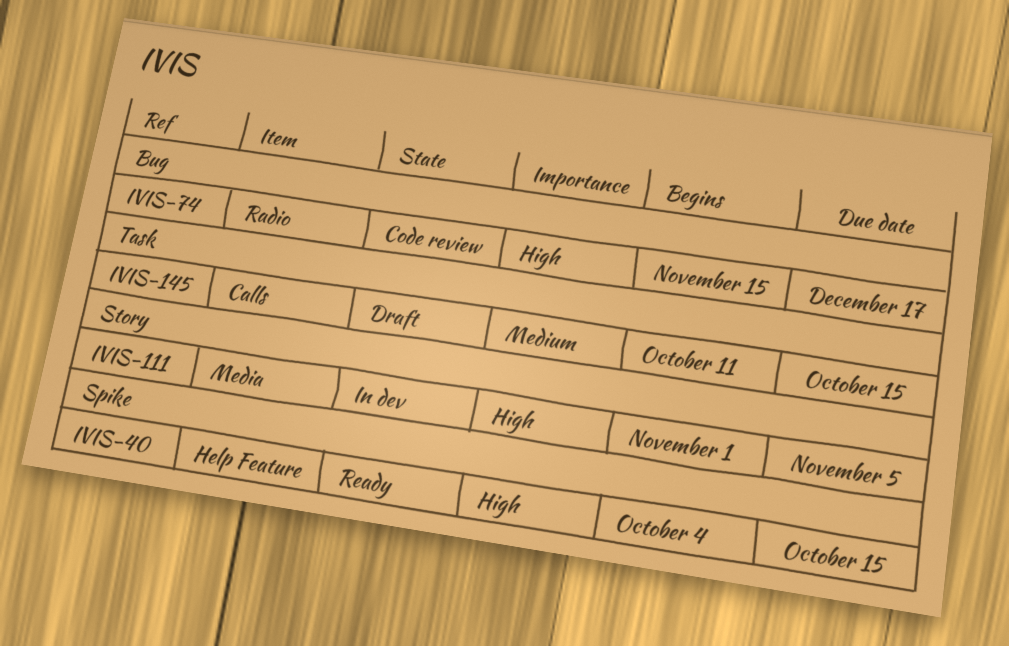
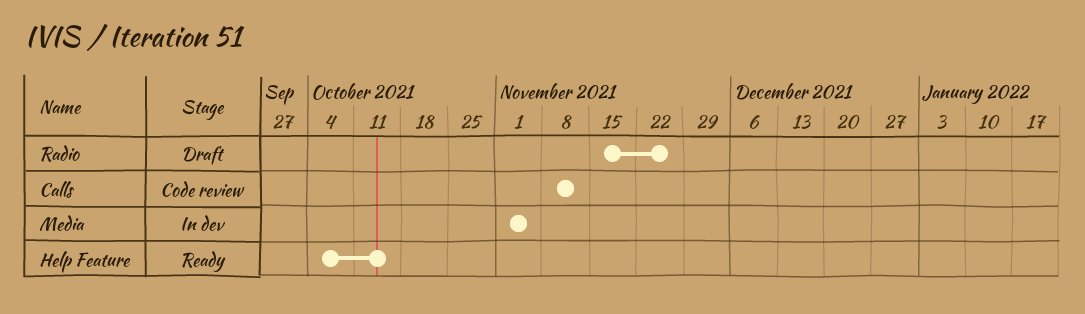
Calls, status: Draft -> Code review
Calls, start: Oct 11 -> Nov 8
Calls, due: Oct 15 -> Nov 12
Radio, status: Code review -> Draft
Radio, due: Dec 17 -> Nov 26

